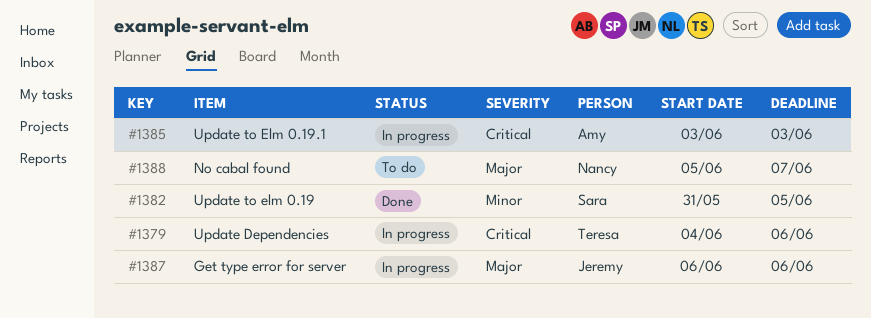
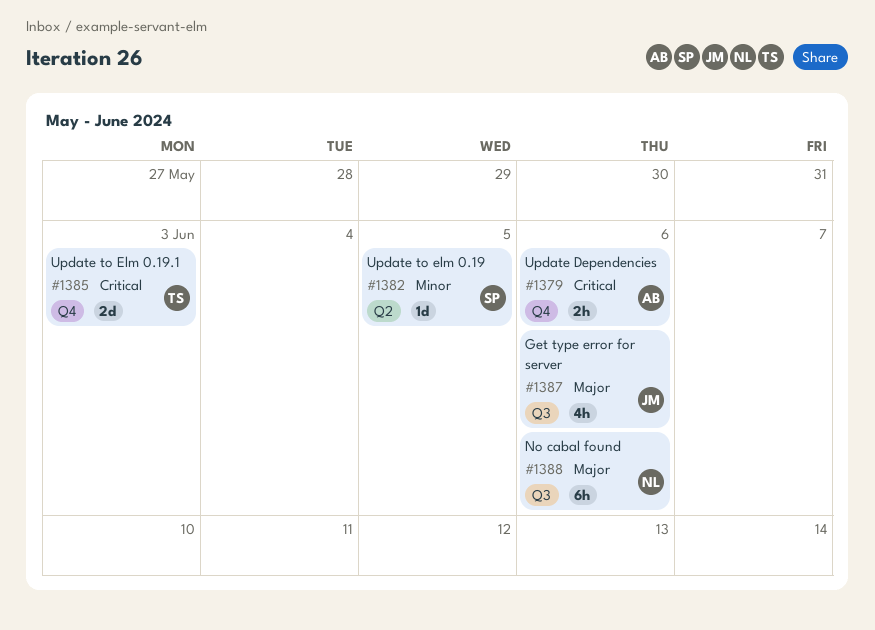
#1379, owner: Teresa -> Amy
#1385, owner: Amy -> Teresa
#1388, due: Jun 7 -> Jun 6

